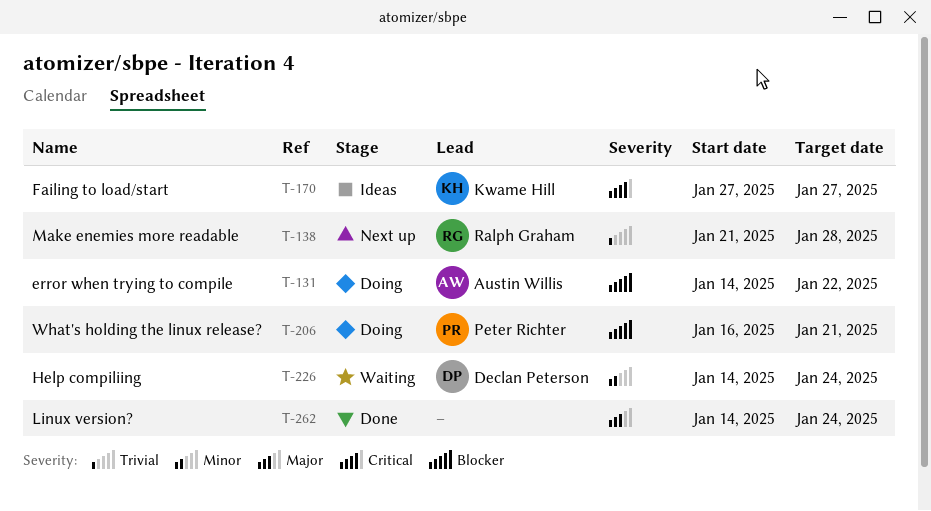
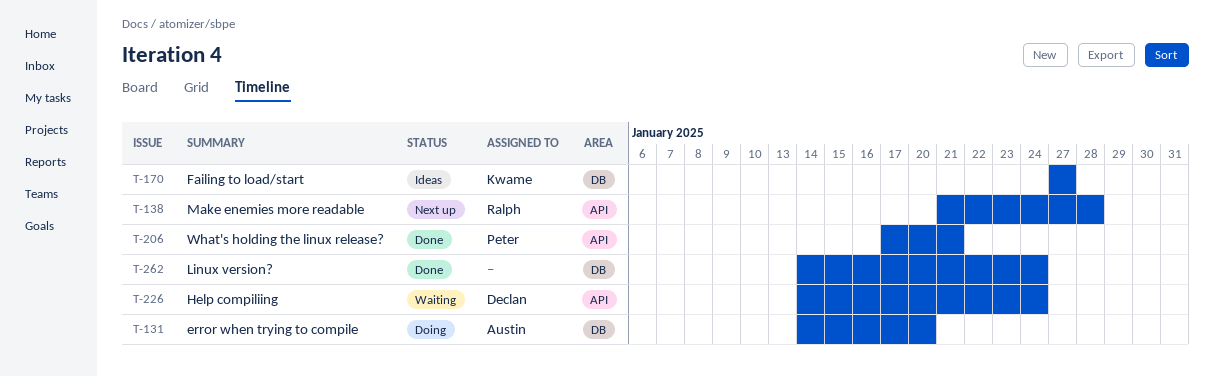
T-131, due: Jan 22 -> Jan 20
T-206, status: Doing -> Done
T-206, start: Jan 16 -> Jan 17

